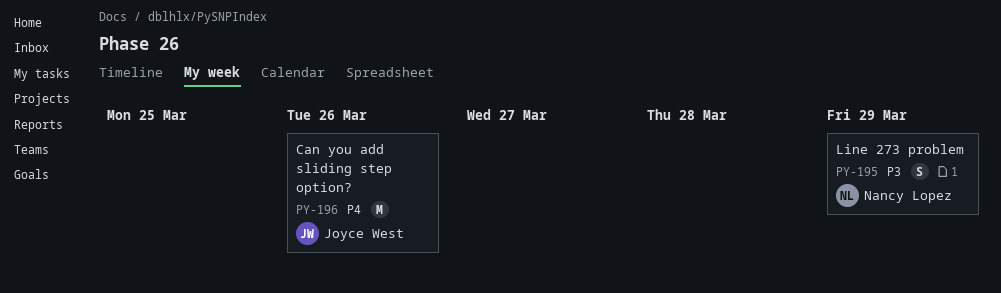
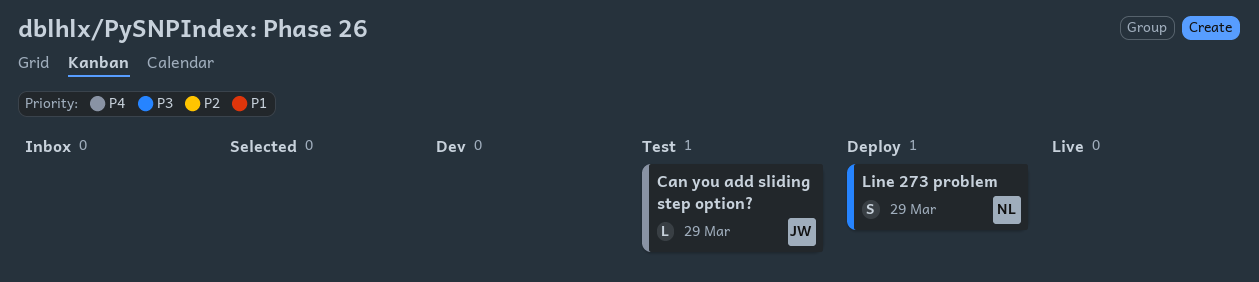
Can you add sliding step option?, estimate: M -> L
Can you add sliding step option?, due: Mar 26 -> Mar 29

